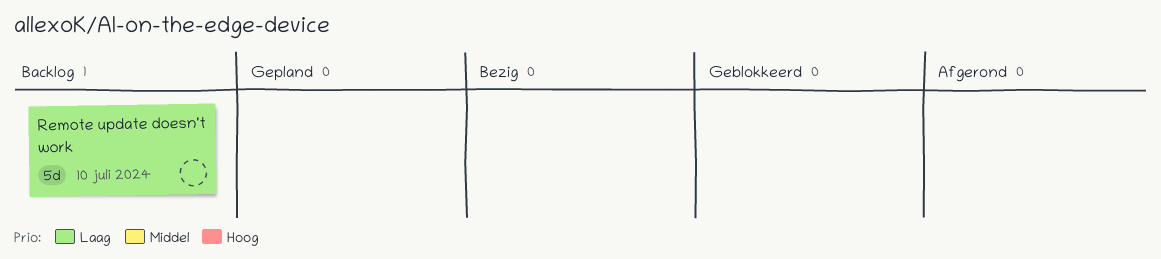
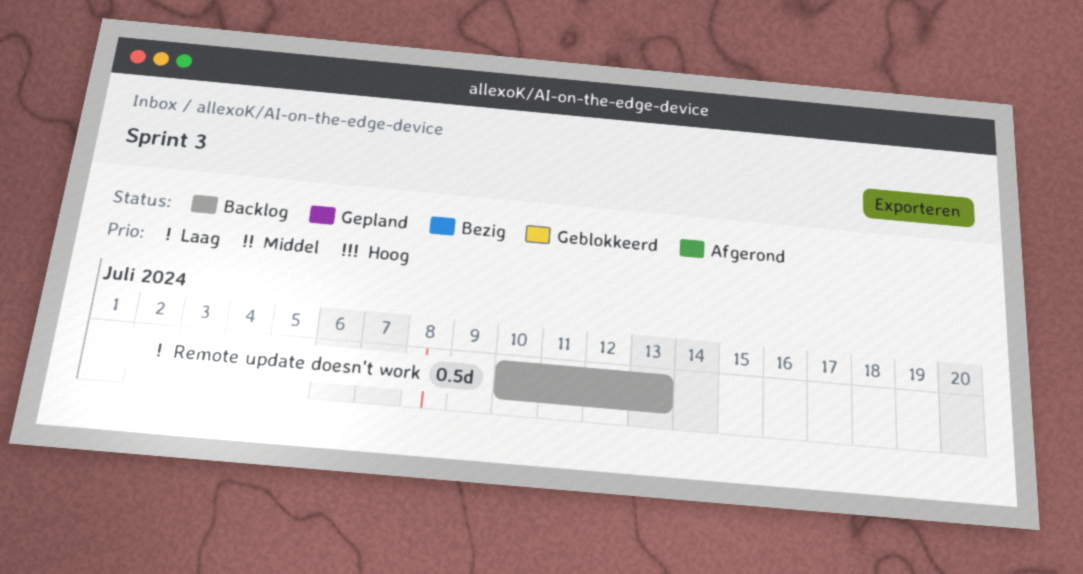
Remote update doesn't work, estimate: 5d -> 0.5d
Remote update doesn't work, due: Jul 10 -> Jul 13

